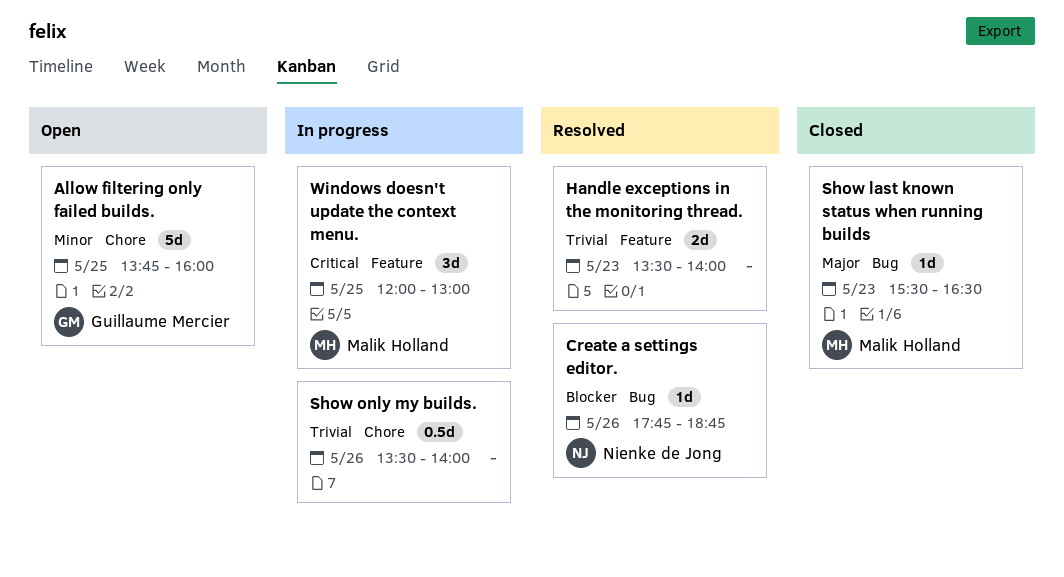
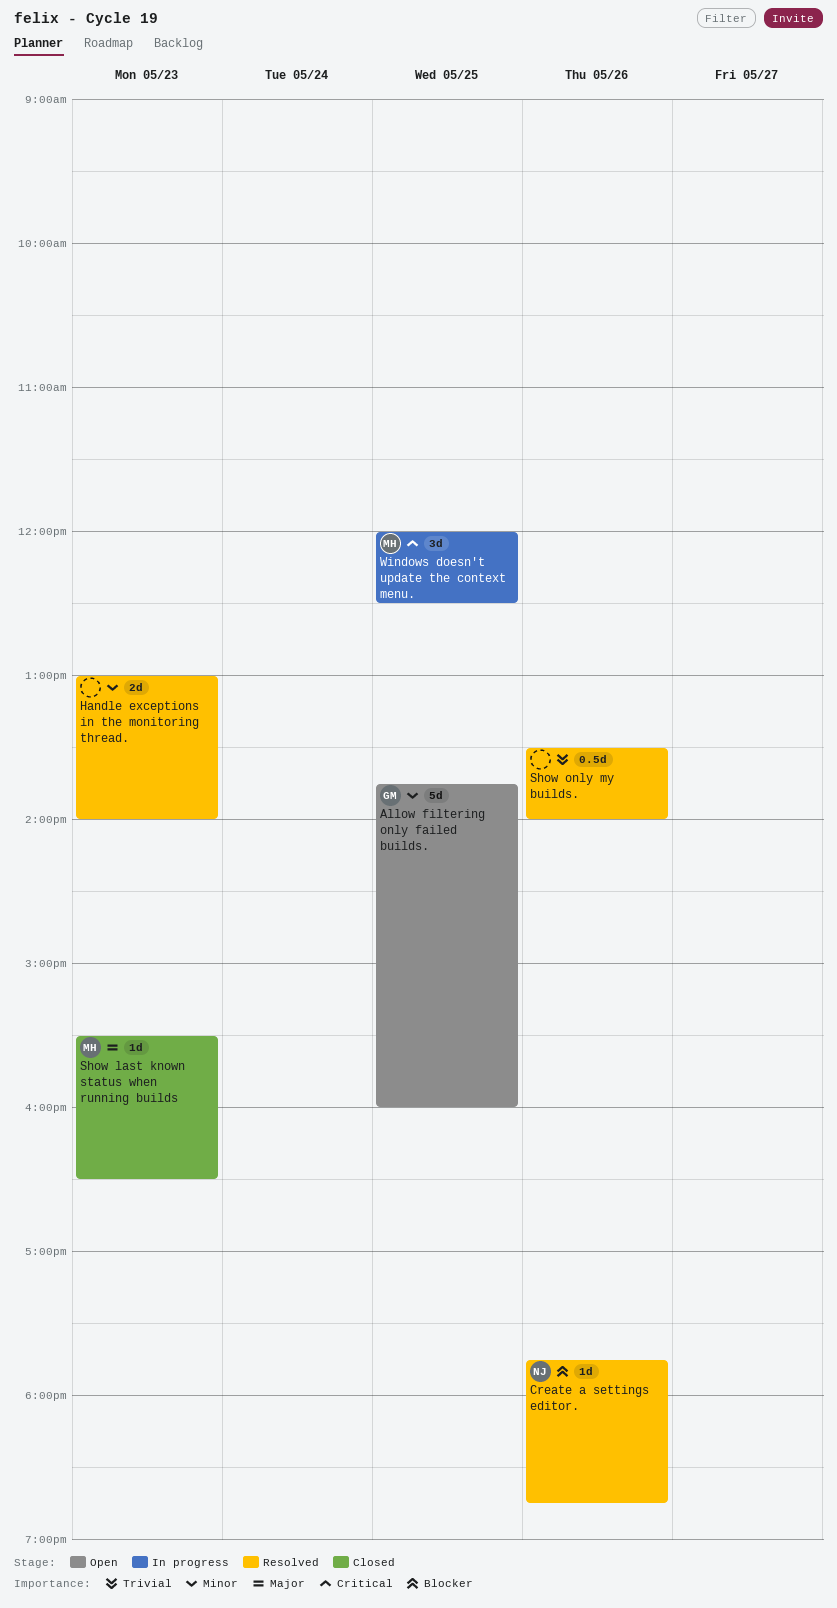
Handle exceptions in the monitoring thread., priority: Trivial -> Minor
Handle exceptions in the monitoring thread., begins: 13:30 -> 13:00
Show only my builds., status: In progress -> Resolved
Windows doesn't update the context menu., ends: 13:00 -> 12:30

